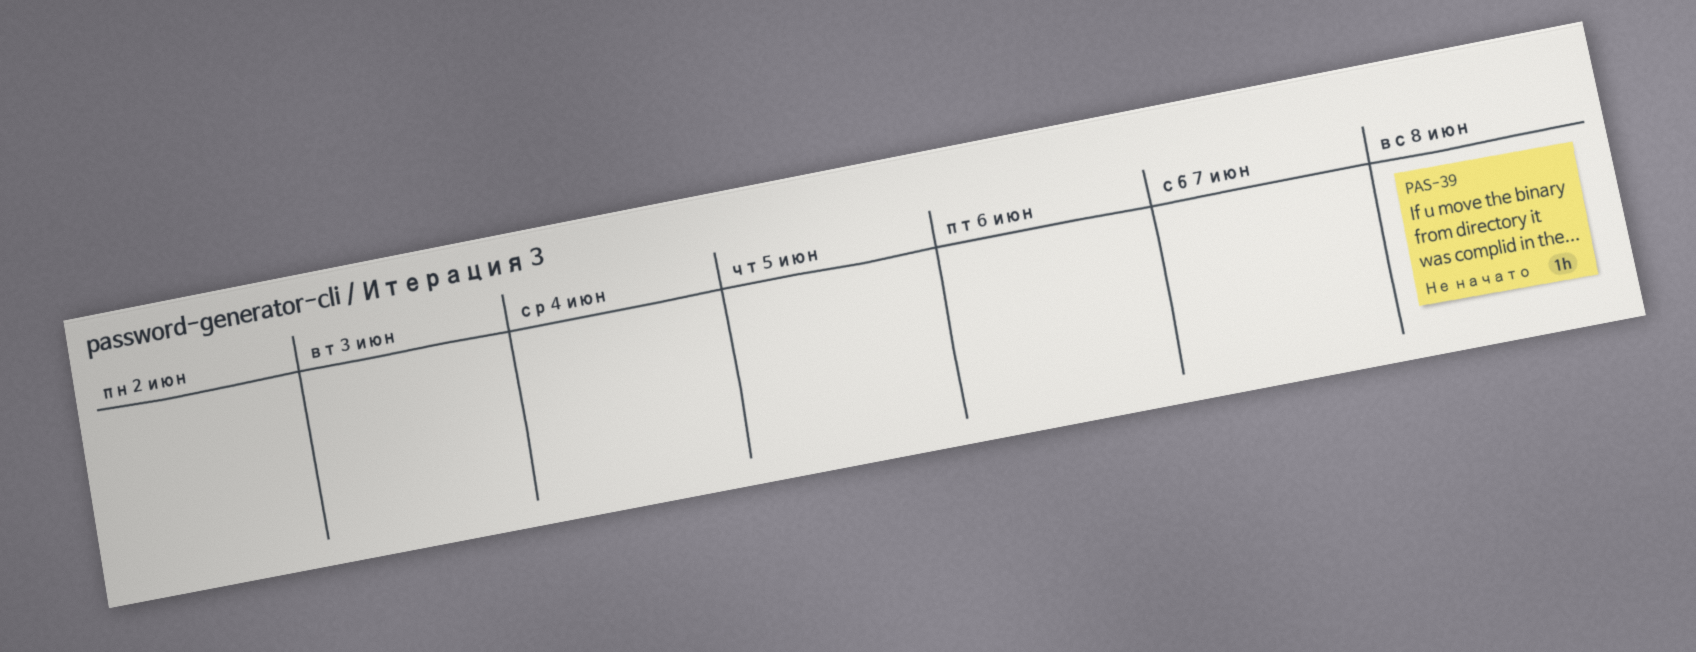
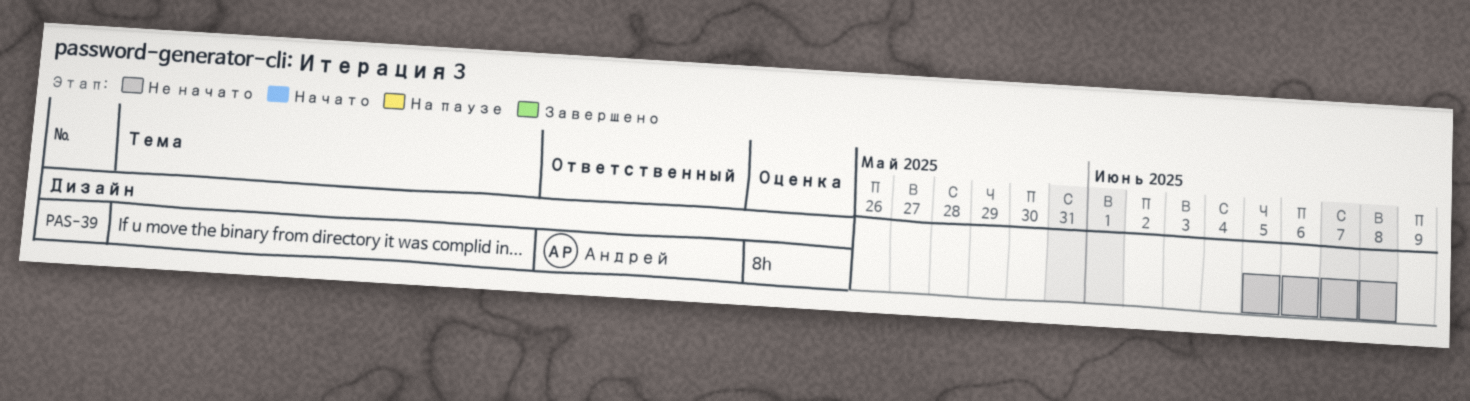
PAS-39, estimate: 1h -> 8h

